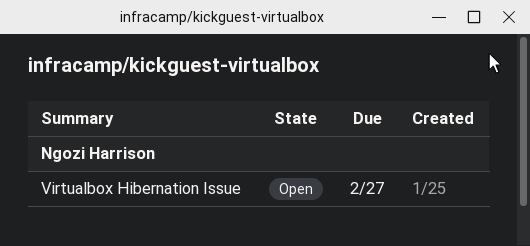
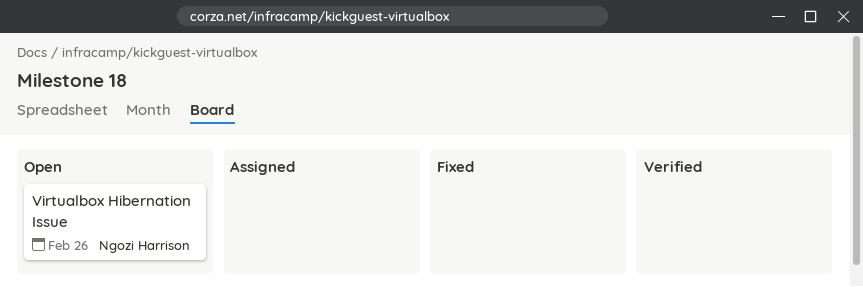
Virtualbox Hibernation Issue, due: Feb 27 -> Feb 26

